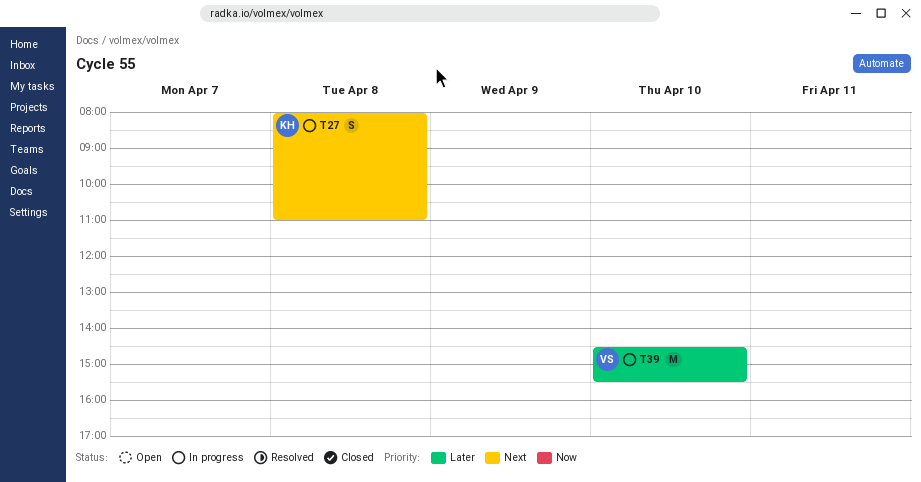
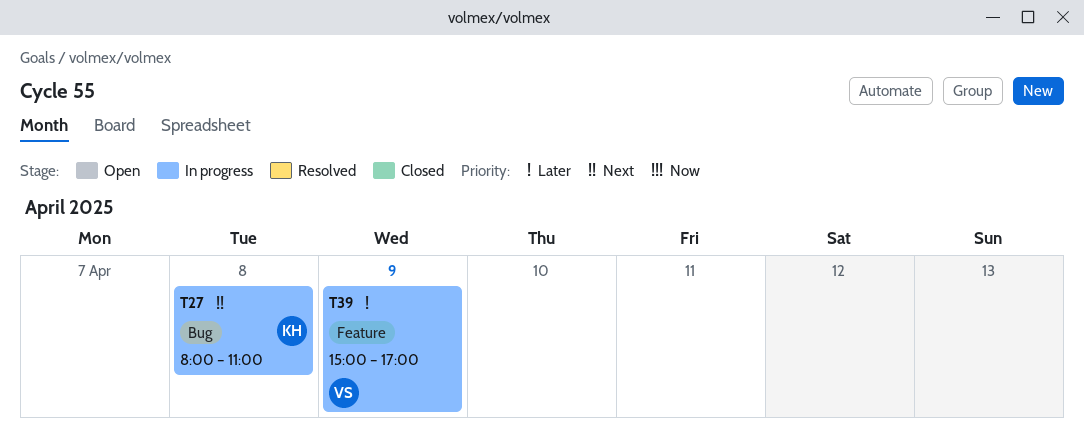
T39, day: Apr 10 -> Apr 9
T39, begins: 14:30 -> 15:00
T39, ends: 15:30 -> 17:00

